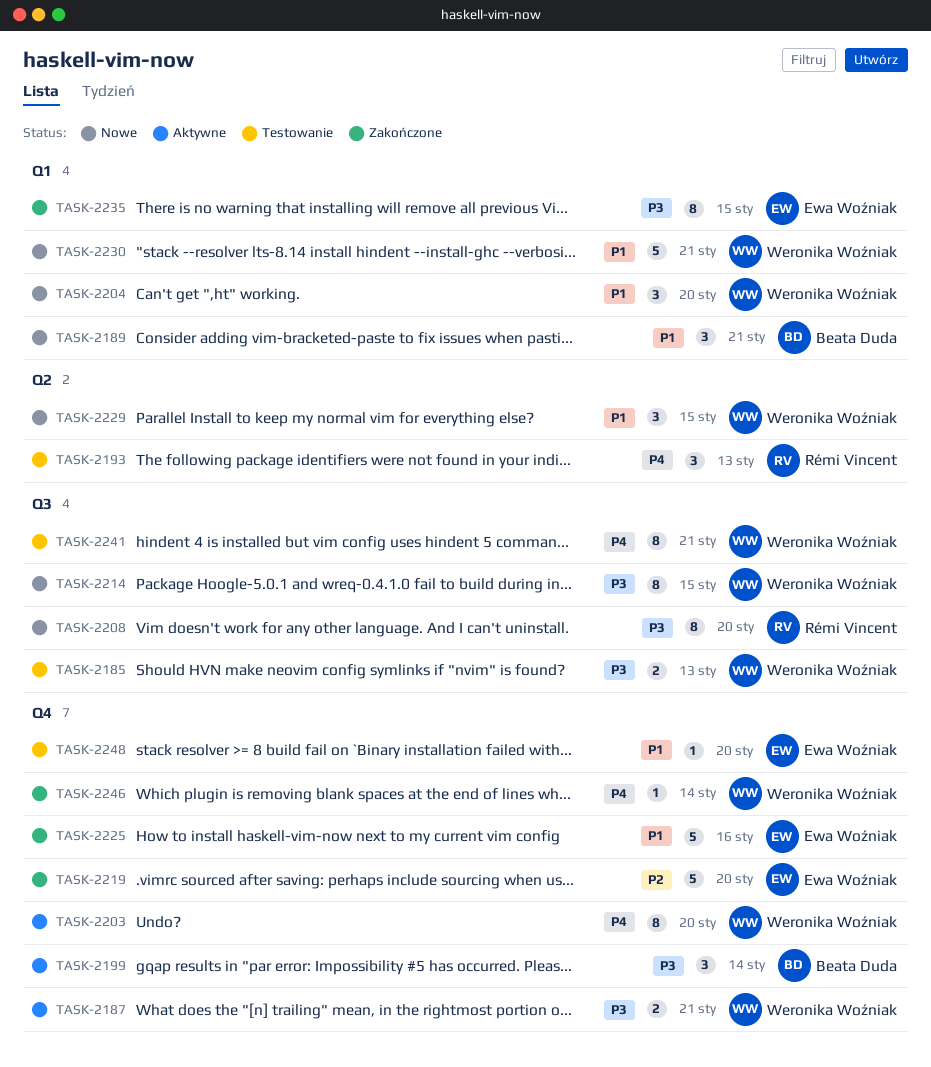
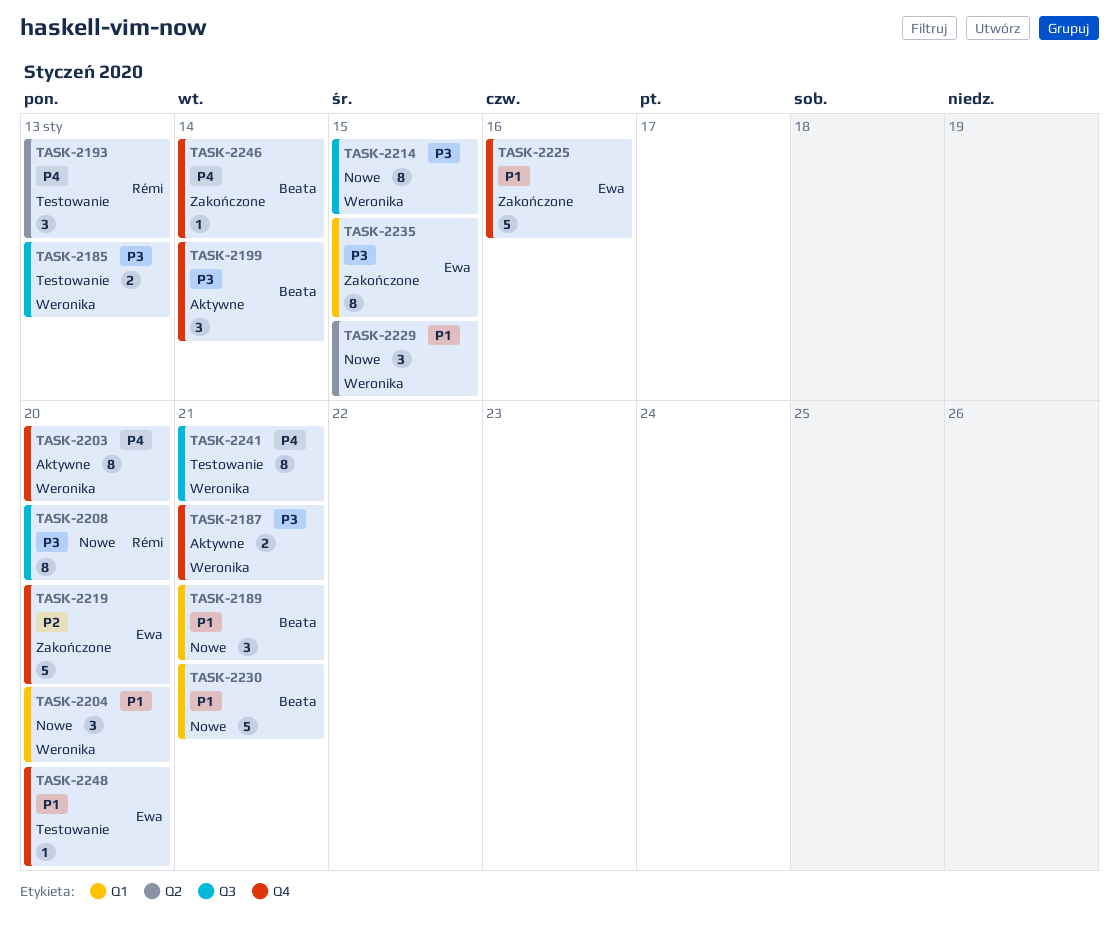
TASK-2230, owner: Weronika Woźniak -> Beata Duda
TASK-2246, owner: Weronika Woźniak -> Beata Duda

